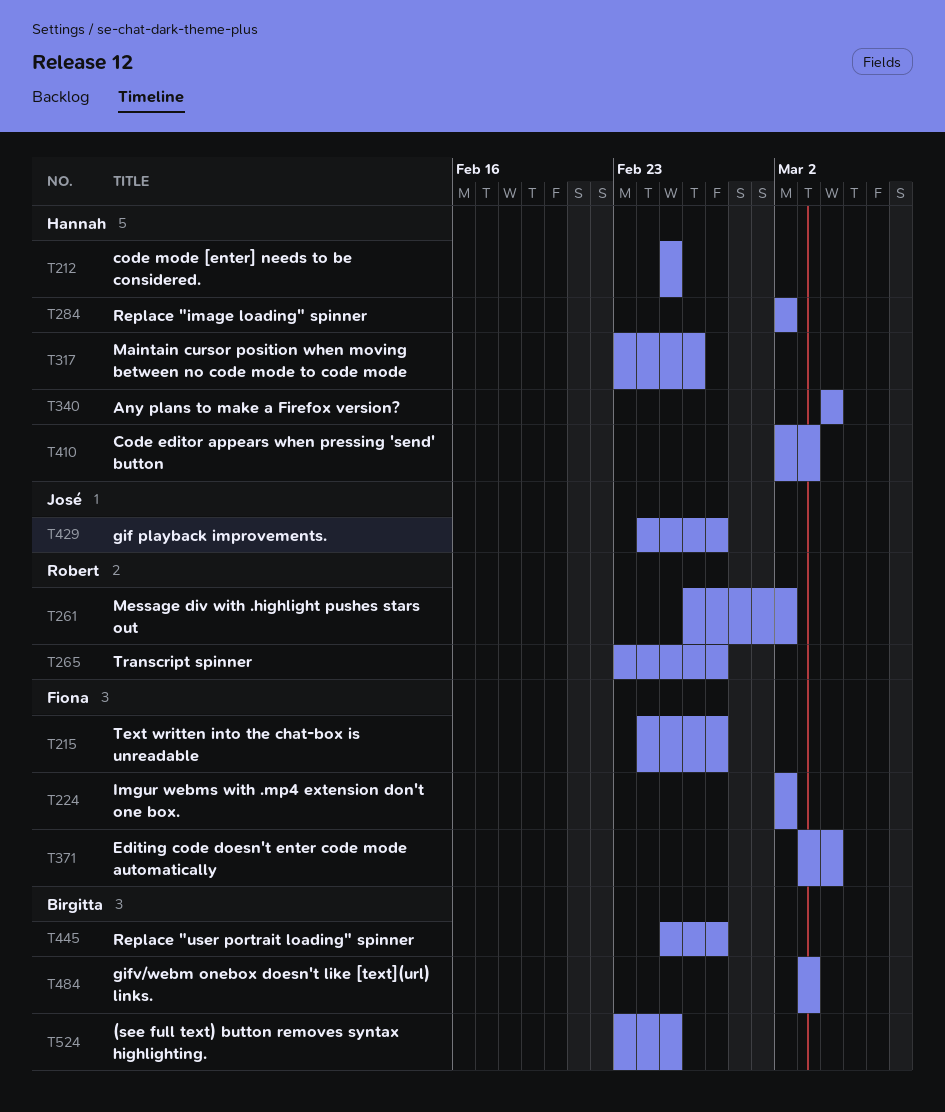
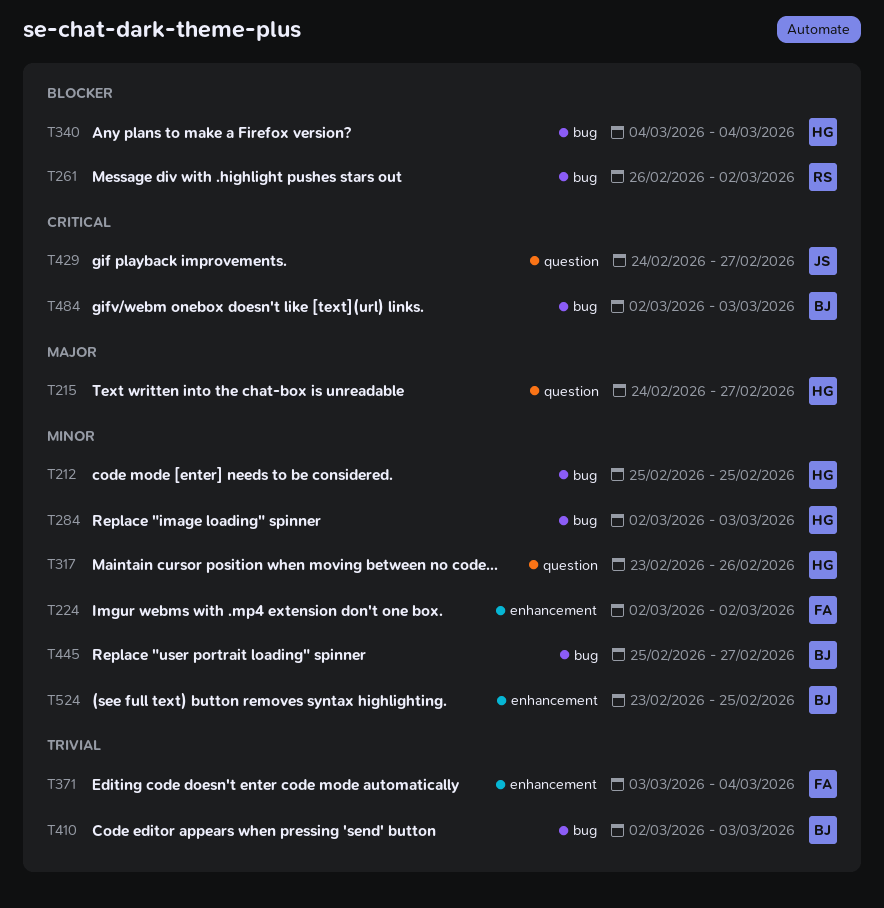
T215, owner: Fiona -> Hannah
T265: present -> none
T284, due: Mar 2 -> Mar 3
T410, owner: Hannah -> Birgitta
T484, start: Mar 3 -> Mar 2

